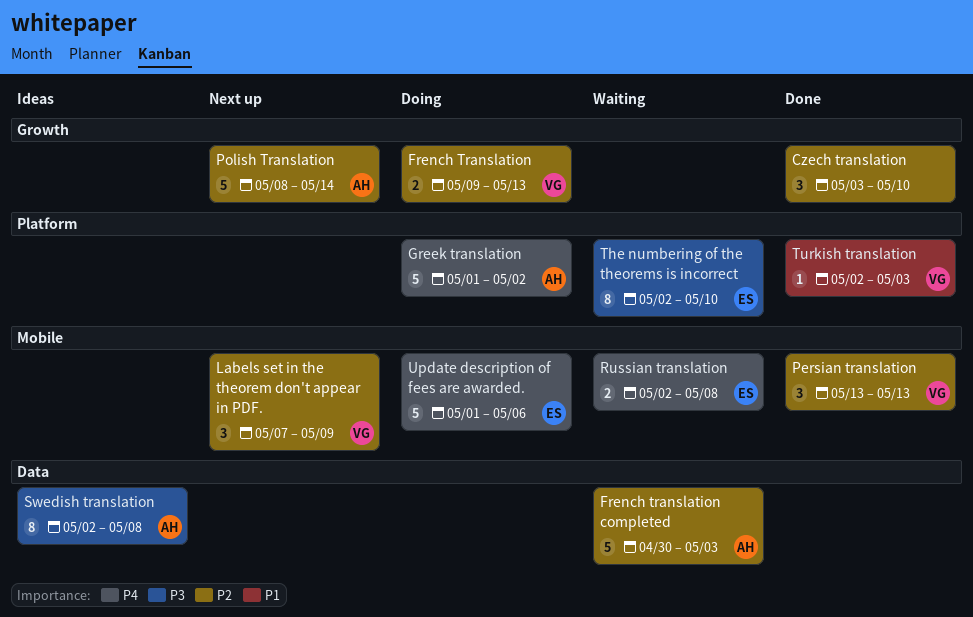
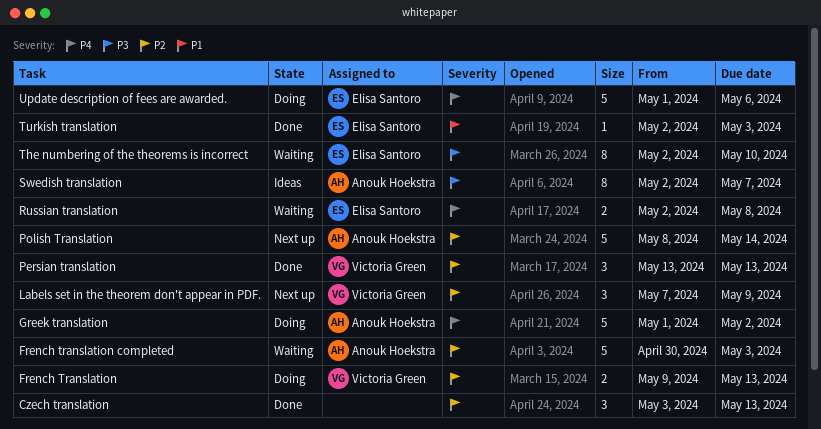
Czech translation, due: May 10 -> May 13
Swedish translation, due: May 8 -> May 7
Turkish translation, owner: Victoria Green -> Elisa Santoro

